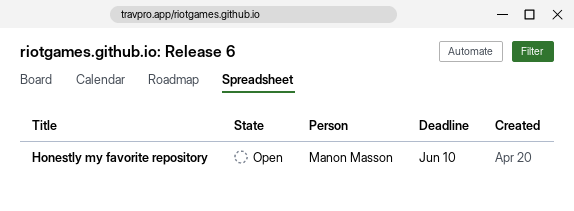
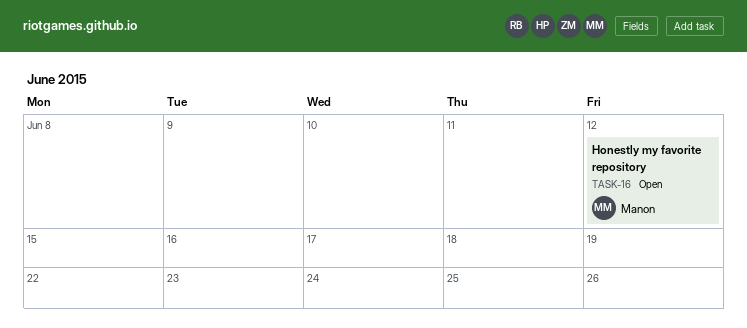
Honestly my favorite repository, due: Jun 10 -> Jun 12

